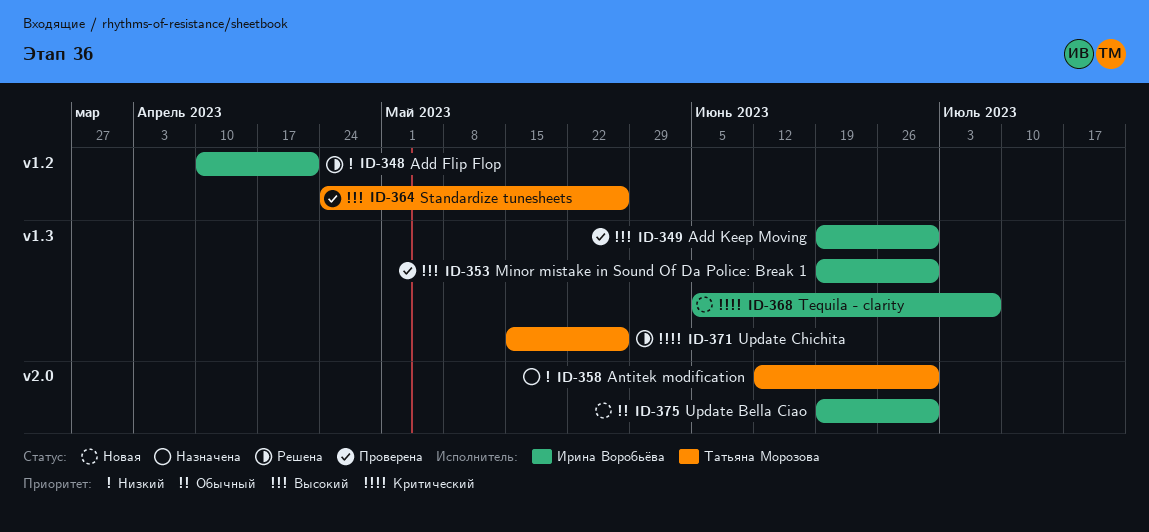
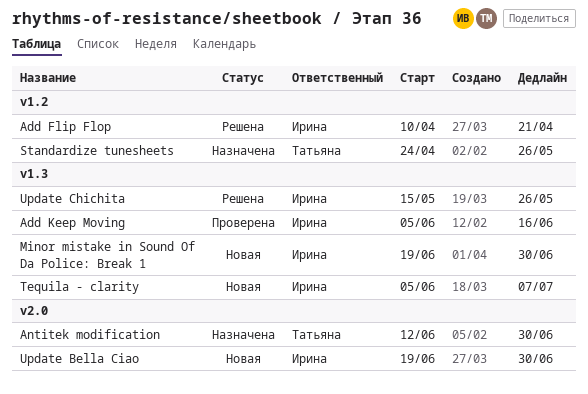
Add Keep Moving, start: Jun 19 -> Jun 5
Add Keep Moving, due: Jun 30 -> Jun 16
Minor mistake in Sound Of Da Police: Break 1, status: Проверена -> Новая
Standardize tunesheets, status: Проверена -> Назначена
Update Chichita, owner: Татьяна Морозова -> Ирина Воробьёва

